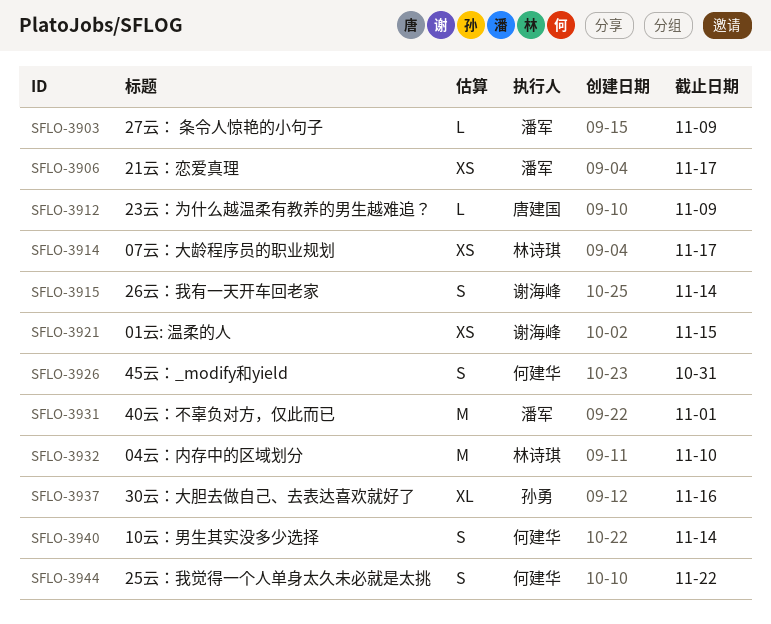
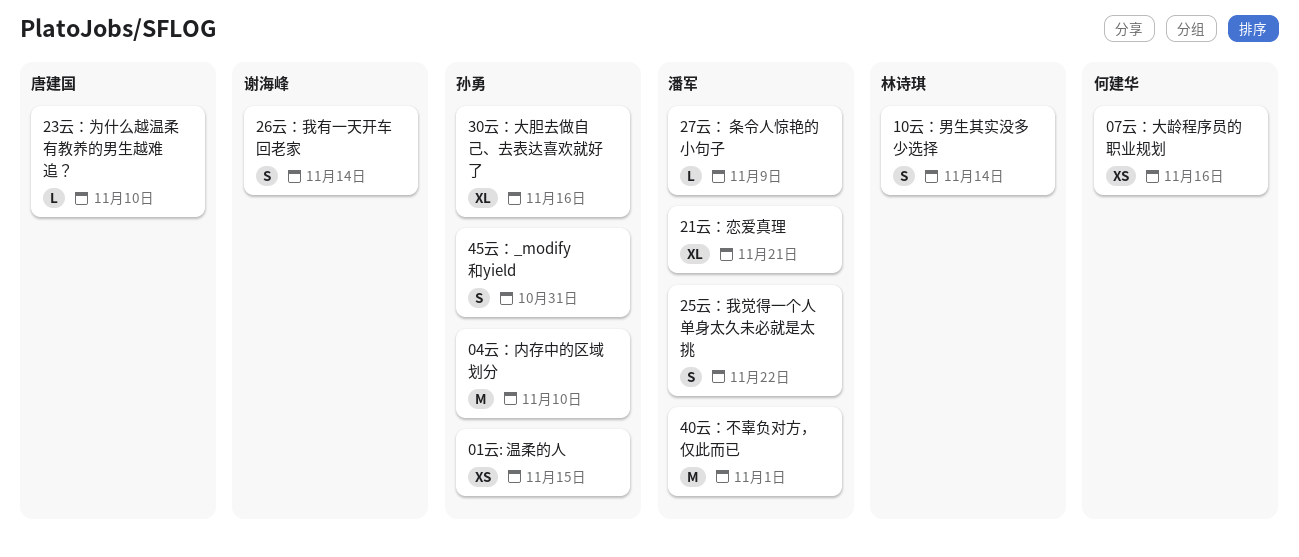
01云: 温柔的人, owner: 谢海峰 -> 孙勇
04云：内存中的区域划分, owner: 林诗琪 -> 孙勇
07云：大龄程序员的职业规划, owner: 林诗琪 -> 何建华
07云：大龄程序员的职业规划, due: Nov 17 -> Nov 16
10云：男生其实没多少选择, owner: 何建华 -> 林诗琪
21云：恋爱真理, estimate: XS -> XL
21云：恋爱真理, due: Nov 17 -> Nov 21
23云：为什么越温柔有教养的男生越难追？, due: Nov 9 -> Nov 10
25云：我觉得一个人单身太久未必就是太挑, owner: 何建华 -> 潘军
45云：_modify和yield, owner: 何建华 -> 孙勇

